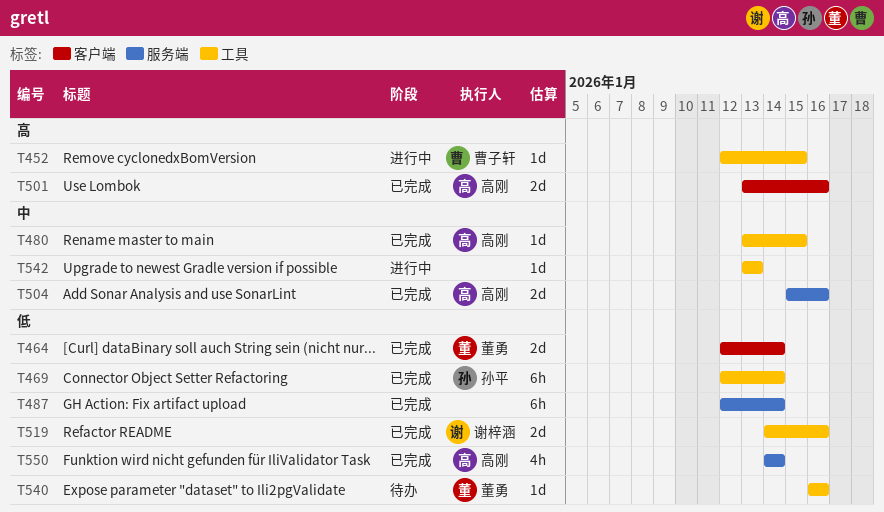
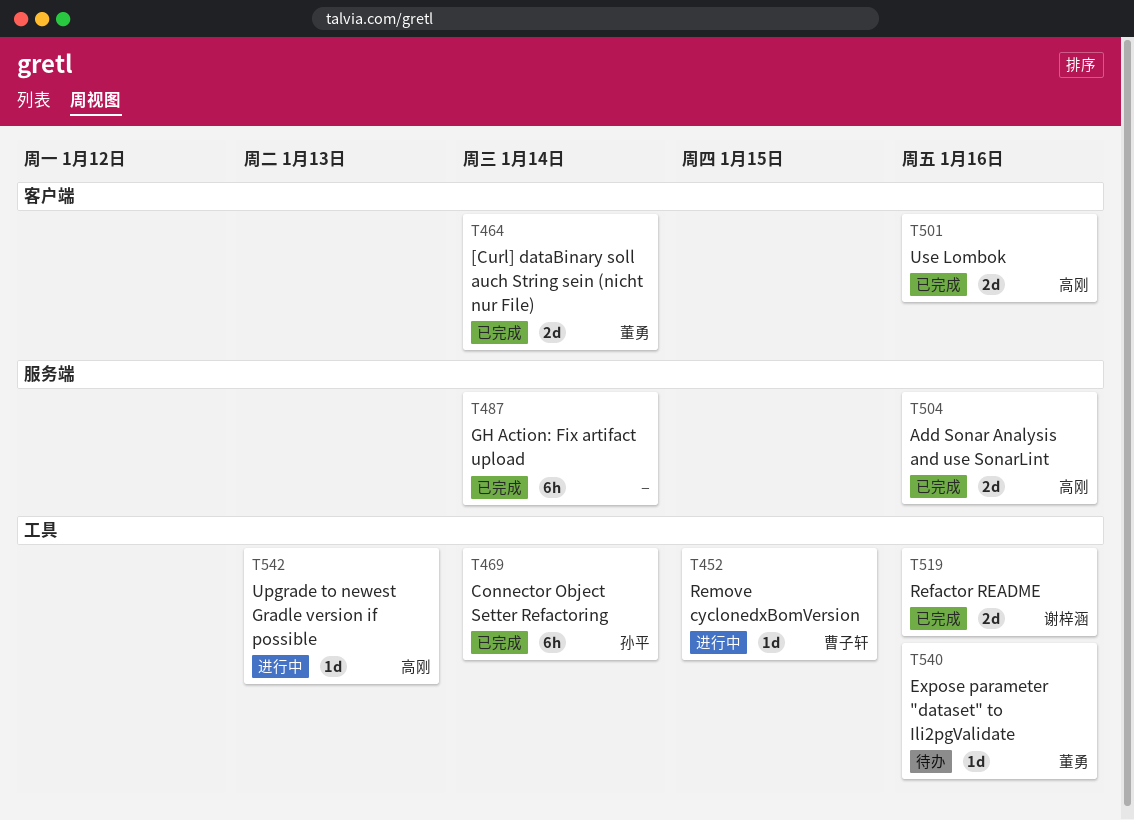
T480: present -> none
T542, owner: none -> 高刚
T550: present -> none

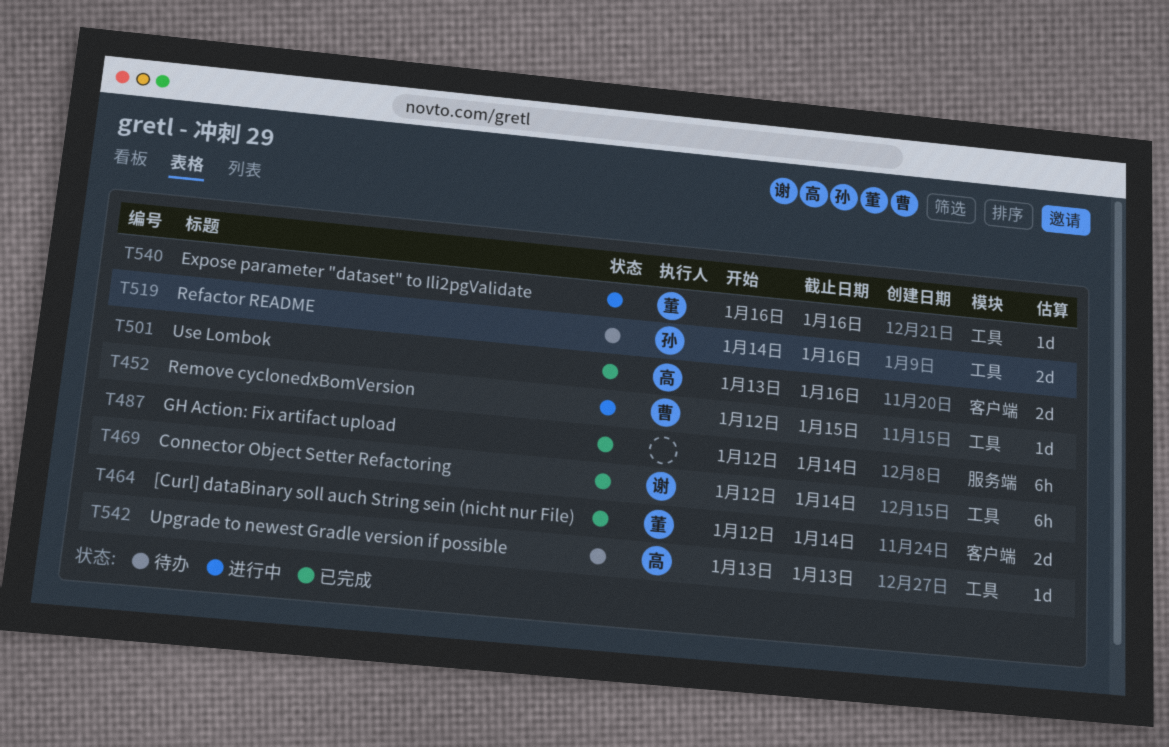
T469, owner: 孙平 -> 谢梓涵
T504: present -> none
T519, status: 已完成 -> 待办
T519, owner: 谢梓涵 -> 孙平
T540, status: 待办 -> 进行中
T542, status: 进行中 -> 待办

